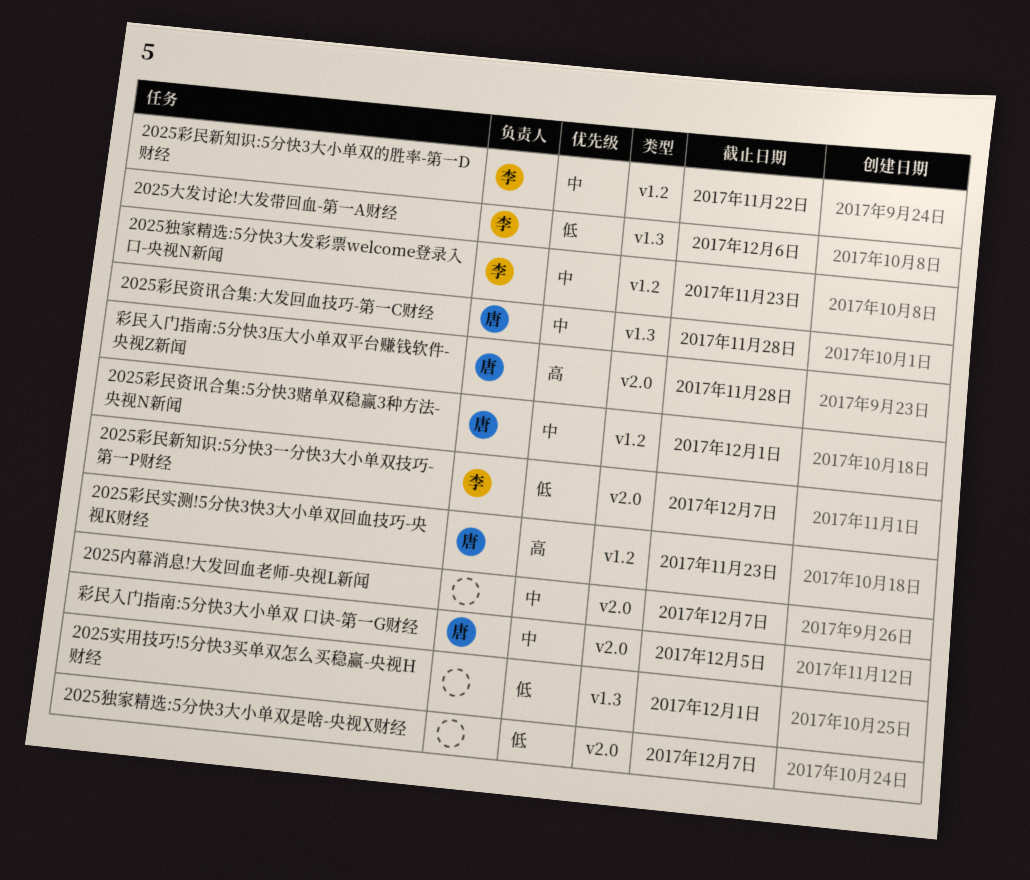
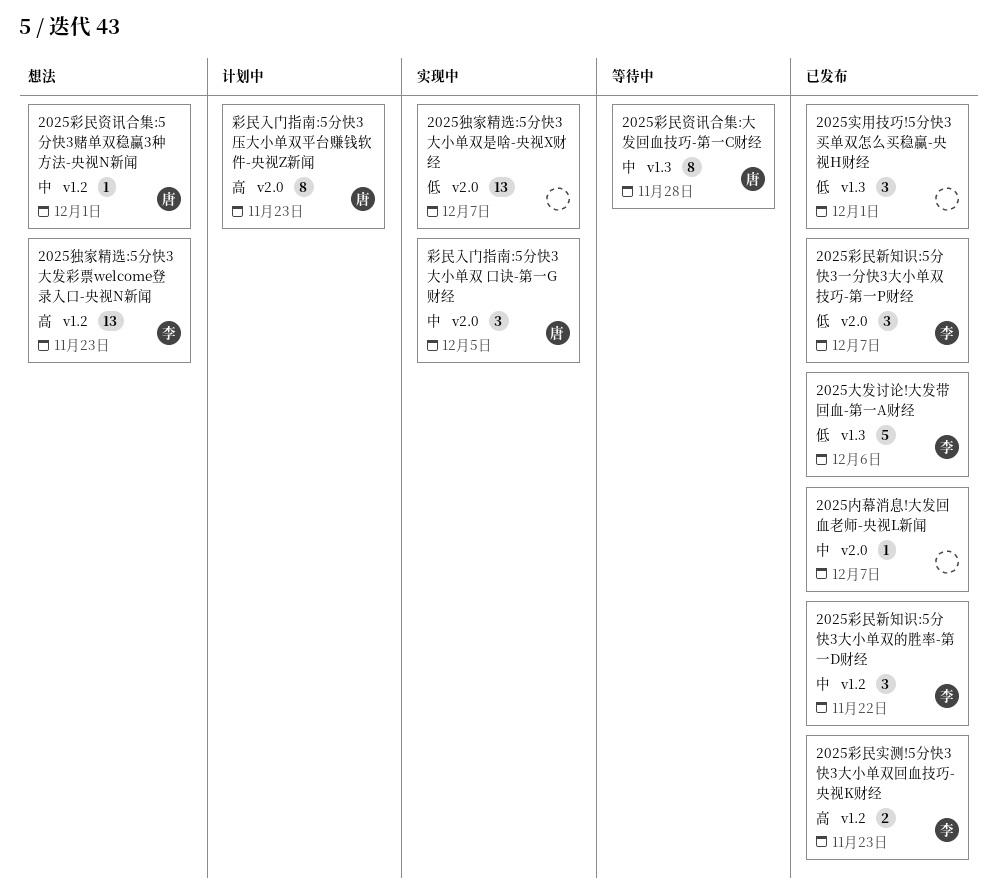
2025彩民实测!5分快3快3大小单双回血技巧-央视K财经, owner: 唐 -> 李
2025独家精选:5分快3大发彩票welcome登录入口-央视N新闻, priority: 中 -> 高
彩民入门指南:5分快3压大小单双平台赚钱软件-央视Z新闻, due: Nov 28 -> Nov 23

